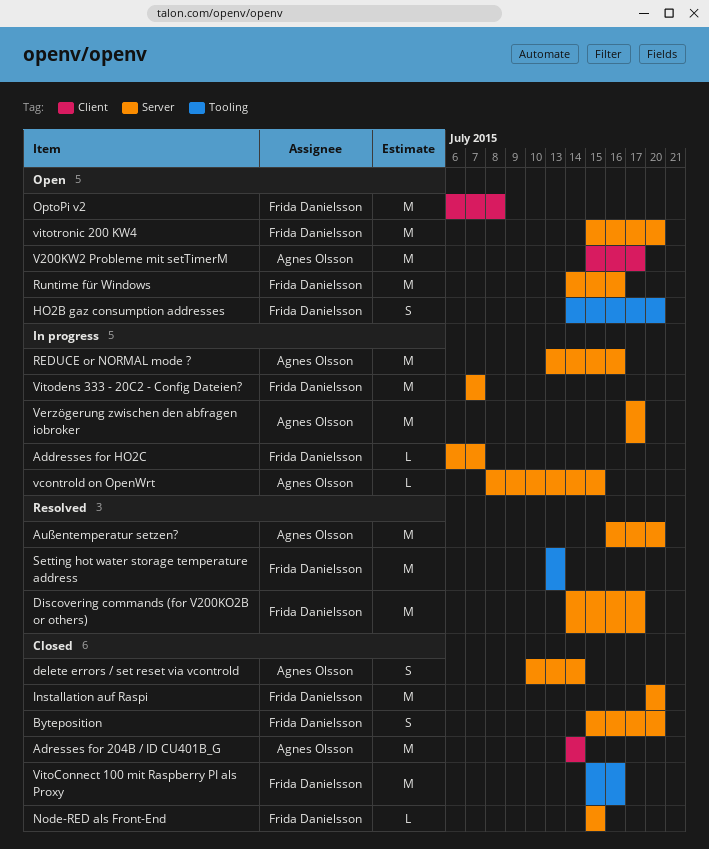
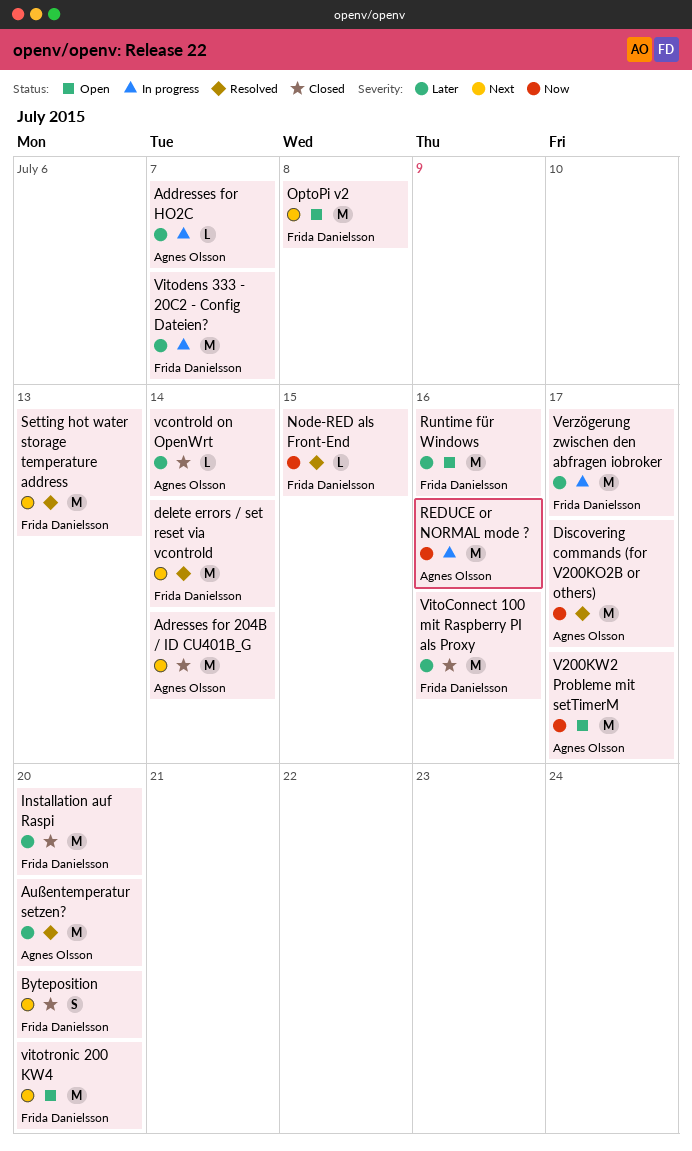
Addresses for HO2C, owner: Frida Danielsson -> Agnes Olsson
delete errors / set reset via vcontrold, status: Closed -> Resolved
delete errors / set reset via vcontrold, owner: Agnes Olsson -> Frida Danielsson
delete errors / set reset via vcontrold, estimate: S -> M
Discovering commands (for V200KO2B or others), owner: Frida Danielsson -> Agnes Olsson
HO2B gaz consumption addresses: present -> none
Node-RED als Front-End, status: Closed -> Resolved
vcontrold on OpenWrt, status: In progress -> Closed
vcontrold on OpenWrt, due: Jul 15 -> Jul 14
Verzögerung zwischen den abfragen iobroker, owner: Agnes Olsson -> Frida Danielsson

